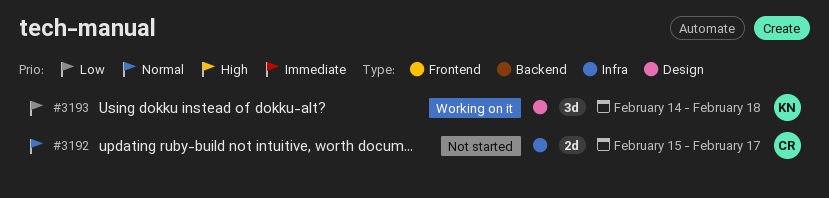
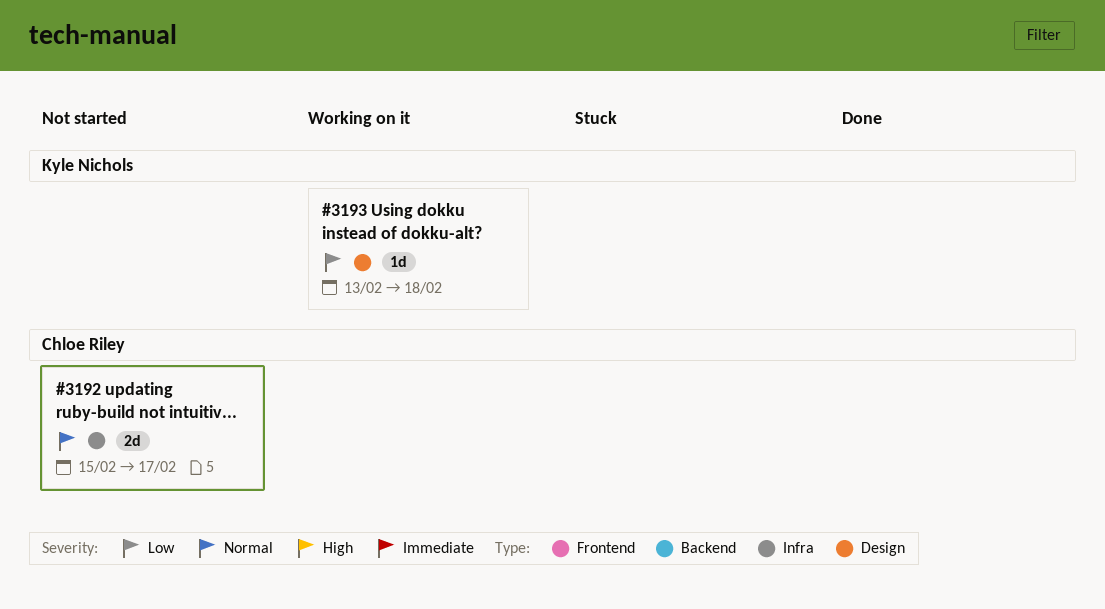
#3193, estimate: 3d -> 1d
#3193, start: Feb 14 -> Feb 13

